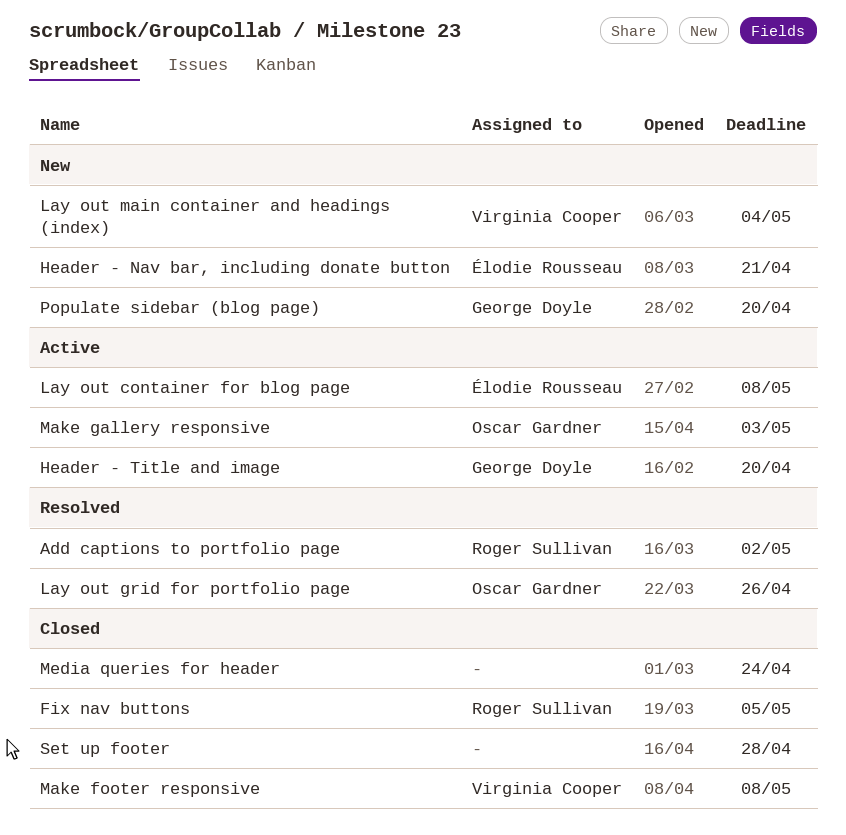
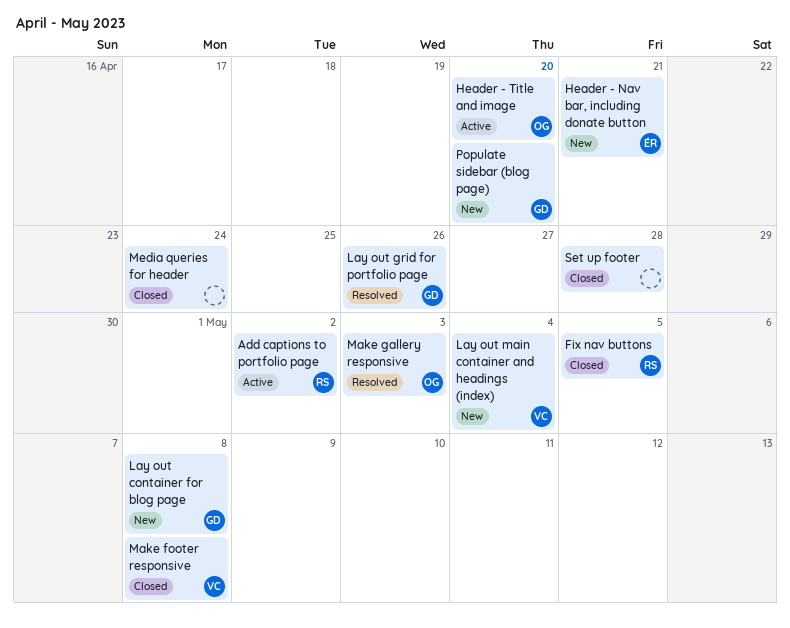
Add captions to portfolio page, status: Resolved -> Active
Header - Title and image, owner: George Doyle -> Oscar Gardner
Lay out container for blog page, status: Active -> New
Lay out container for blog page, owner: Élodie Rousseau -> George Doyle
Lay out grid for portfolio page, owner: Oscar Gardner -> George Doyle
Make gallery responsive, status: Active -> Resolved

